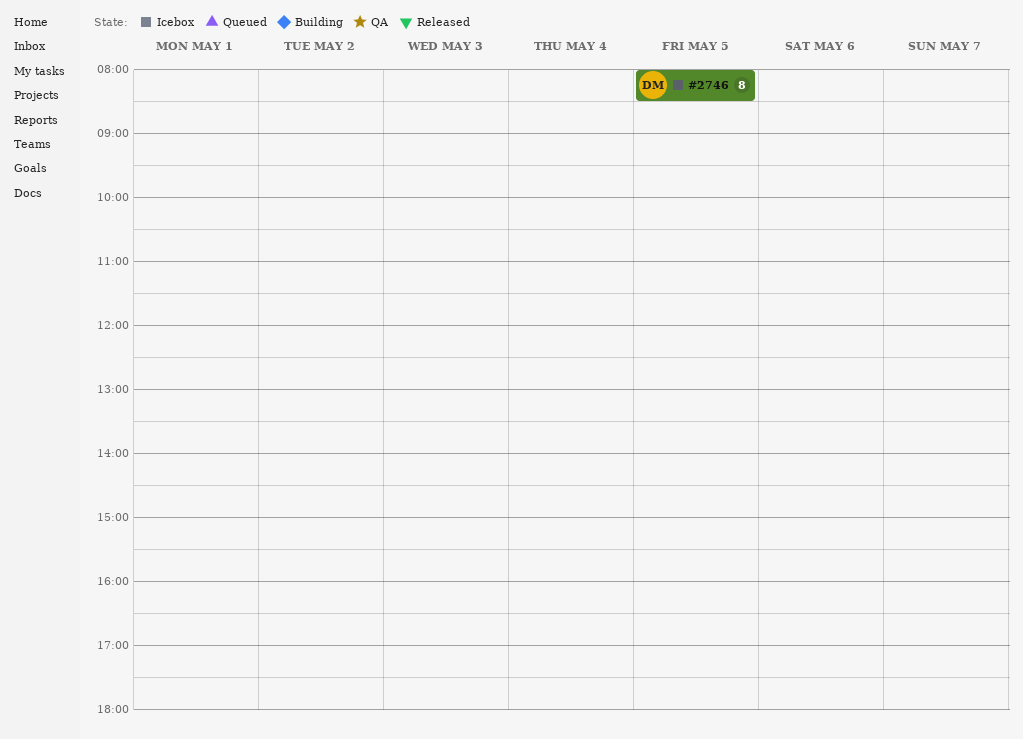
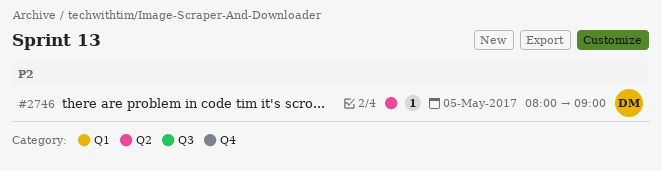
#2746, estimate: 8 -> 1
#2746, ends: 08:30 -> 09:00

